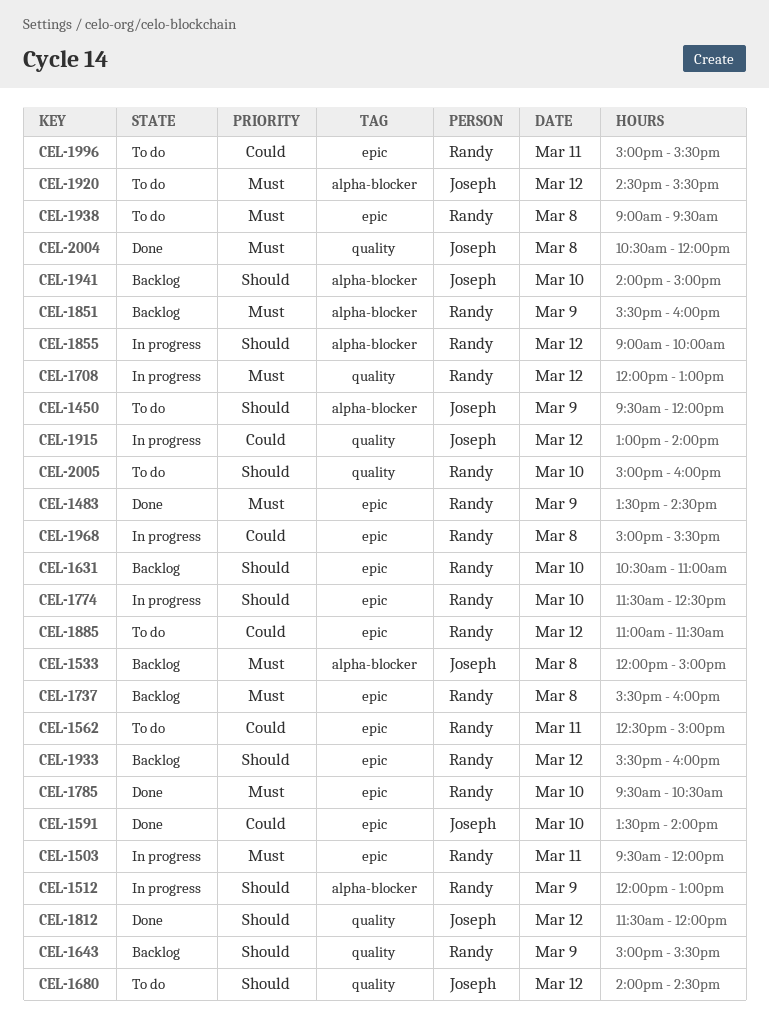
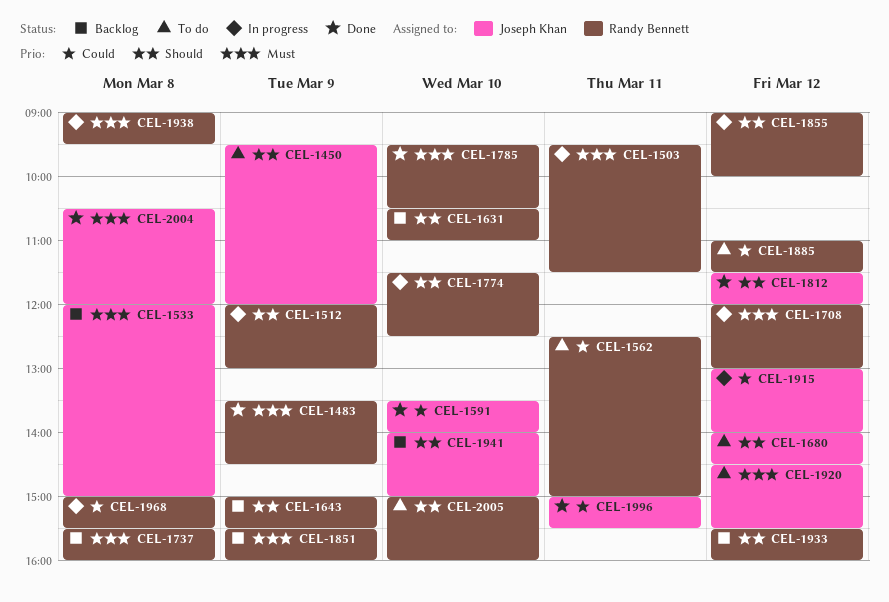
CEL-1503, ends: 12:00 -> 11:30
CEL-1938, status: To do -> In progress
CEL-1996, status: To do -> Done
CEL-1996, owner: Randy Bennett -> Joseph Khan

